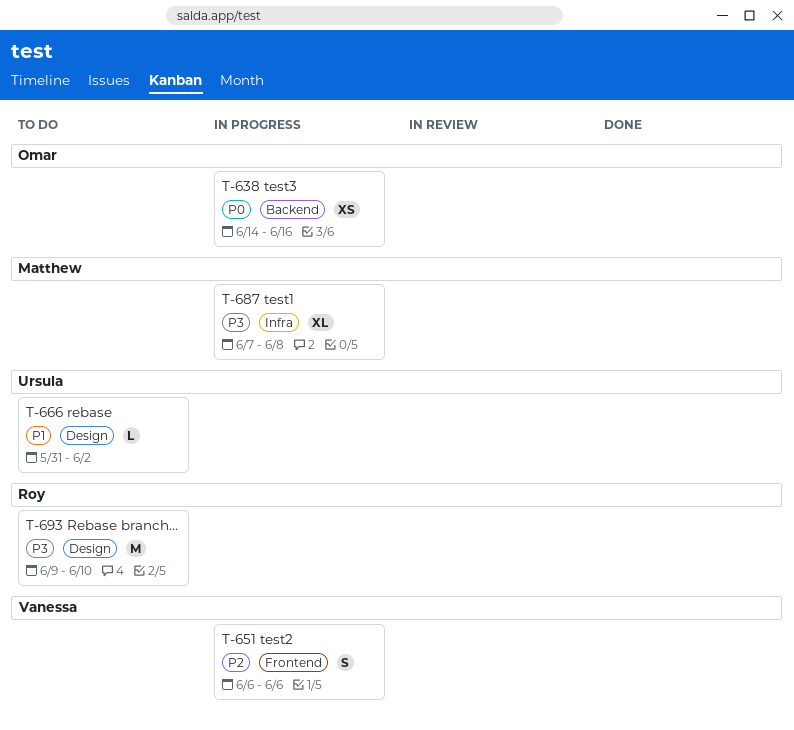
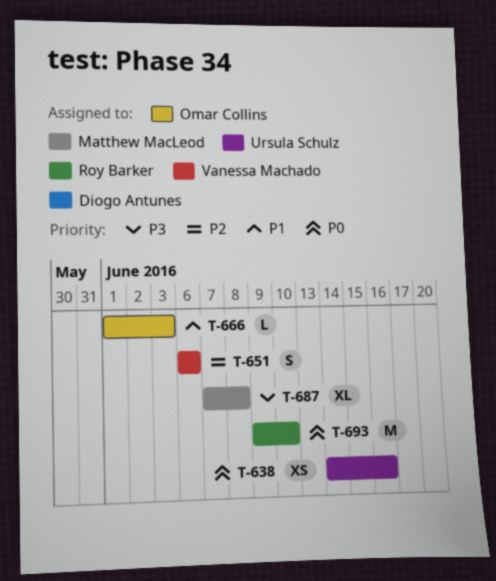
T-638, owner: Omar Collins -> Ursula Schulz
T-666, owner: Ursula Schulz -> Omar Collins
T-666, start: May 31 -> Jun 1
T-666, due: Jun 2 -> Jun 3
T-693, priority: P3 -> P0

